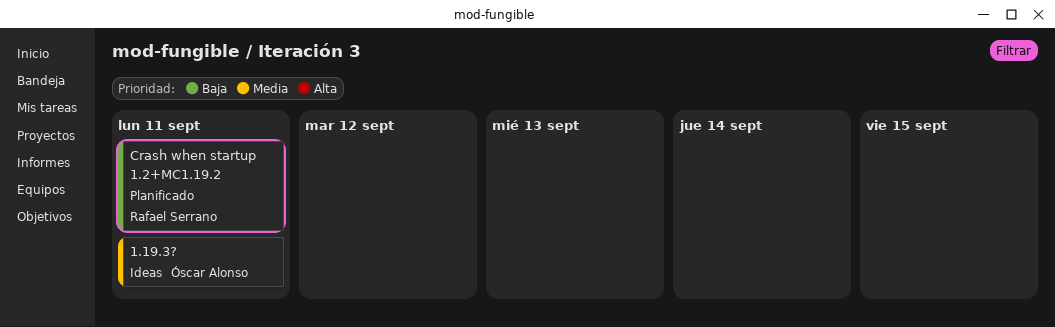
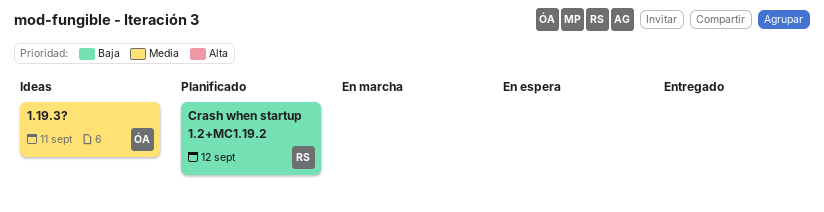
Crash when startup 1.2+MC1.19.2, due: Sep 11 -> Sep 12

